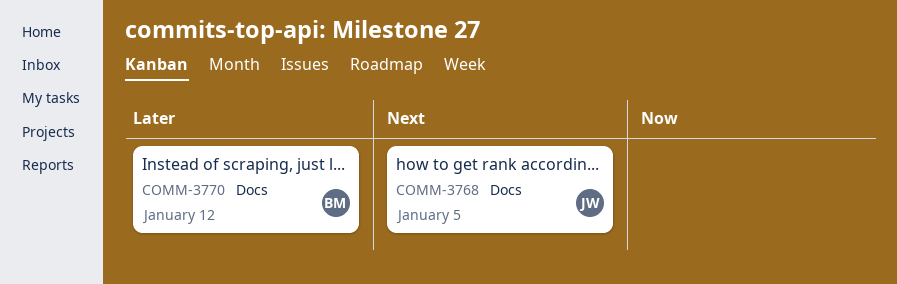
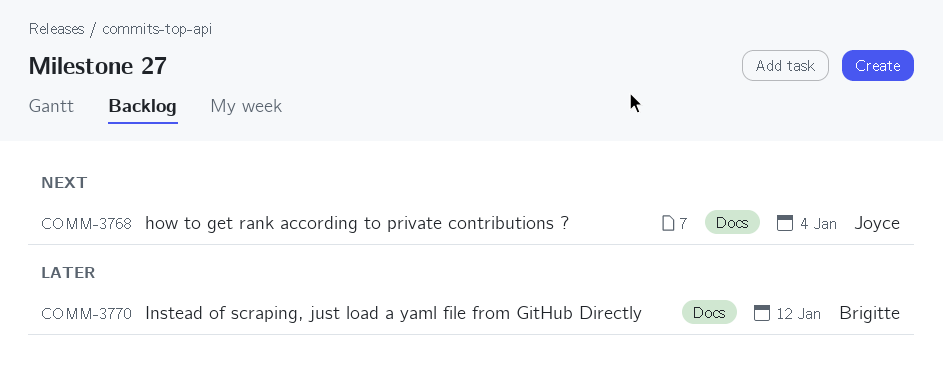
COMM-3768, due: Jan 5 -> Jan 4

